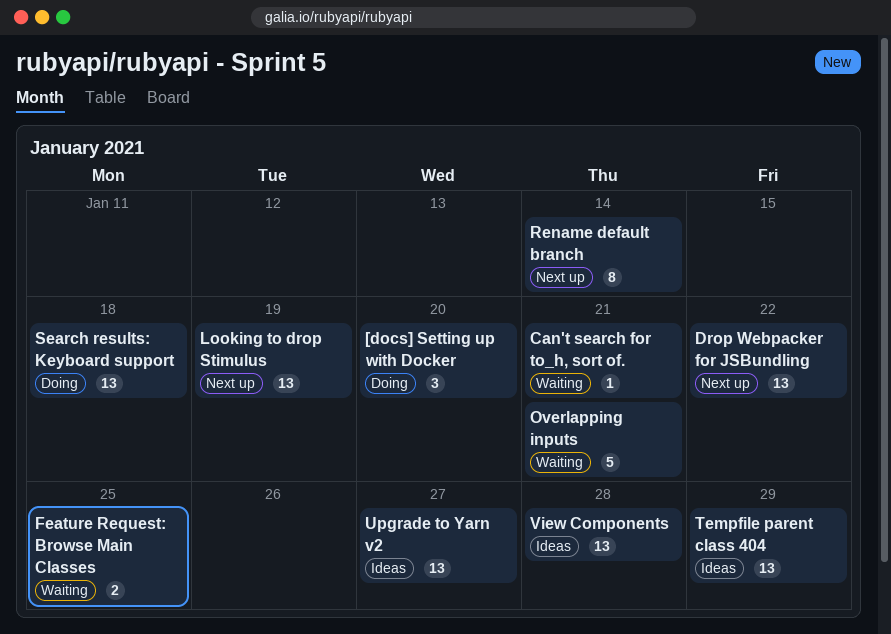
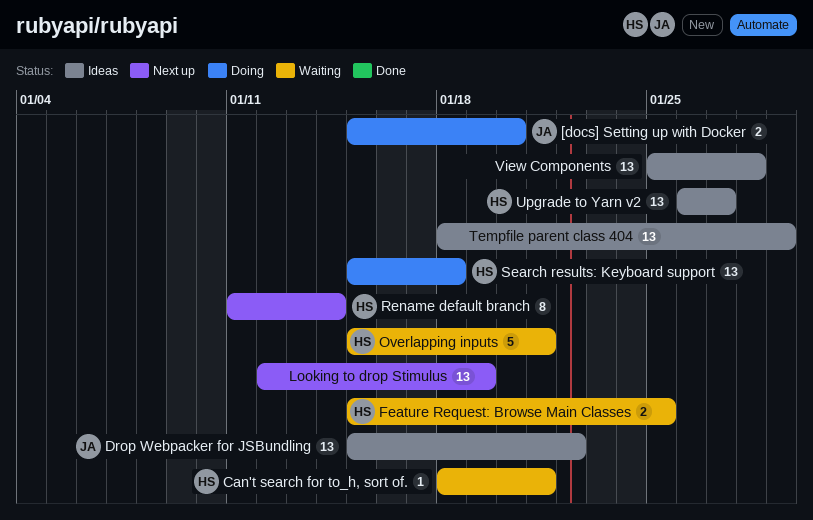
[docs] Setting up with Docker, estimate: 3 -> 2
Drop Webpacker for JSBundling, status: Next up -> Ideas

